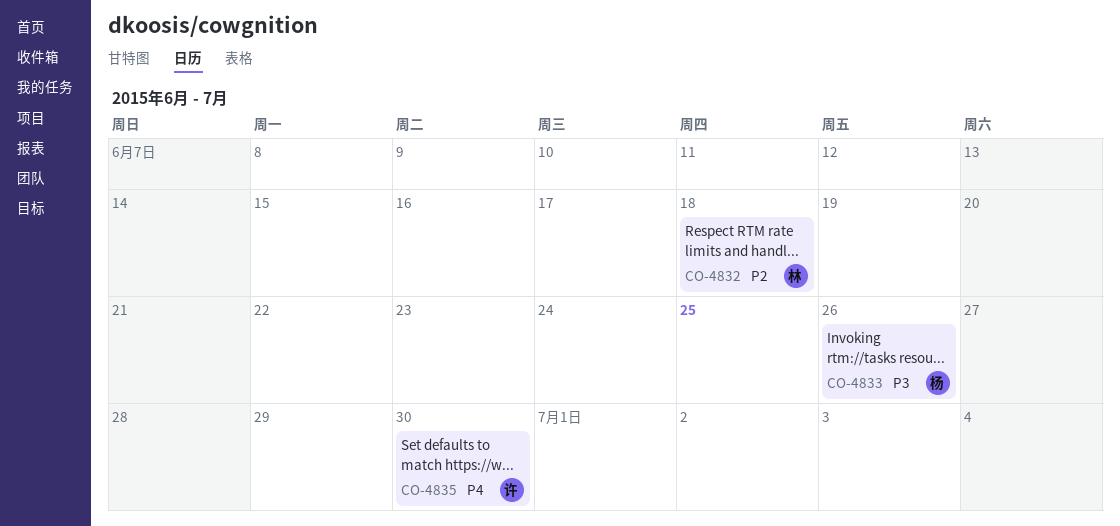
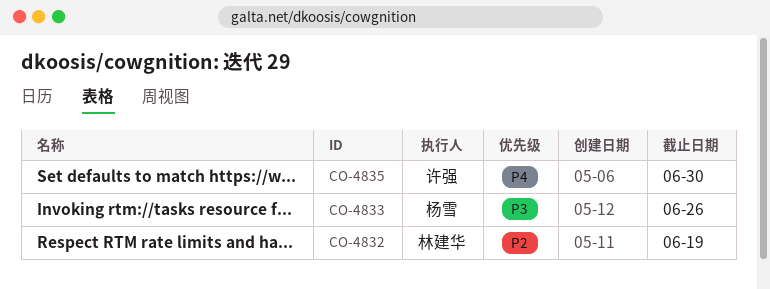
CO-4832, due: Jun 18 -> Jun 19

